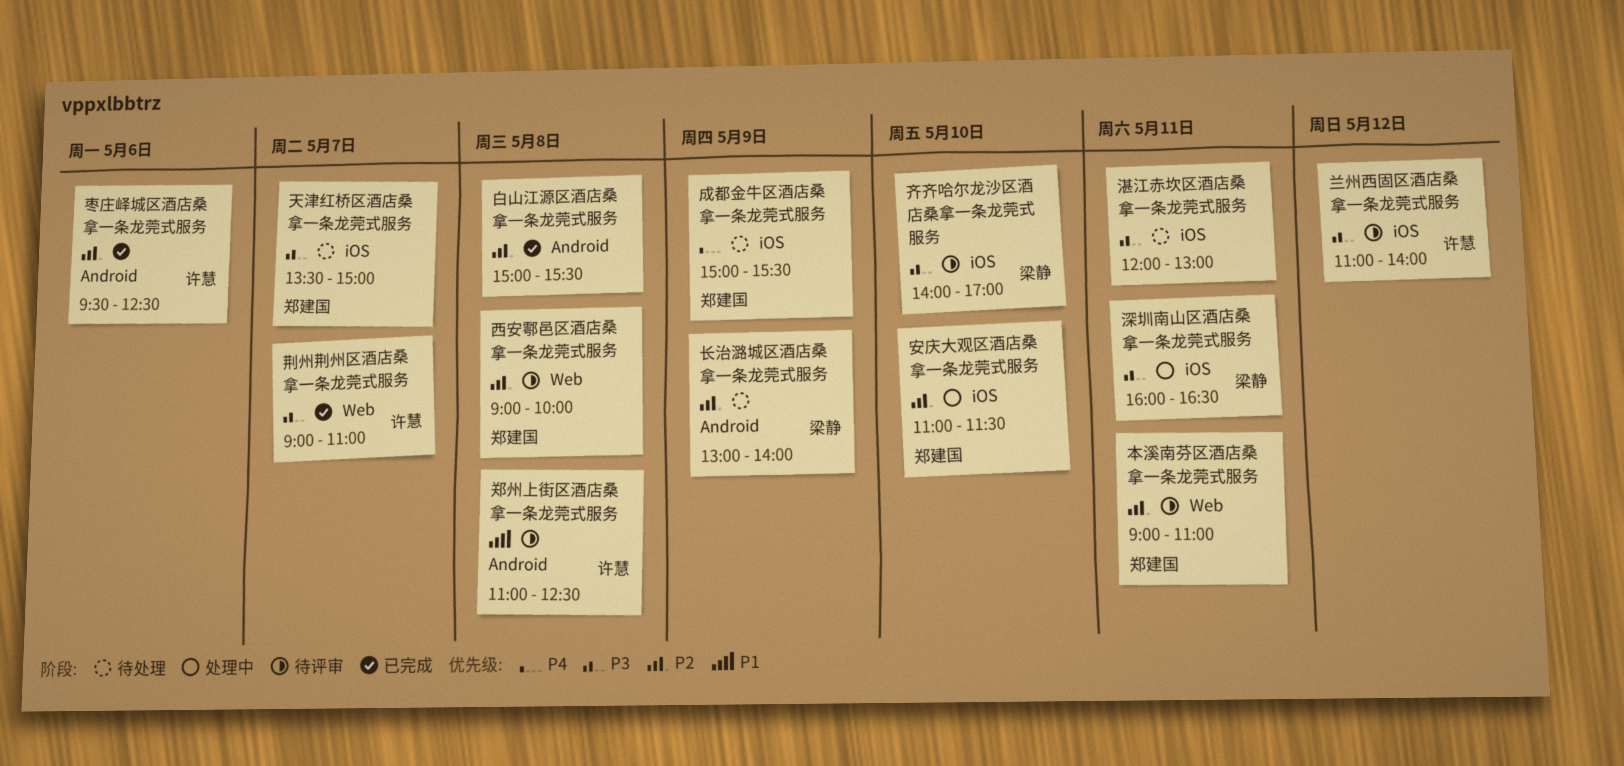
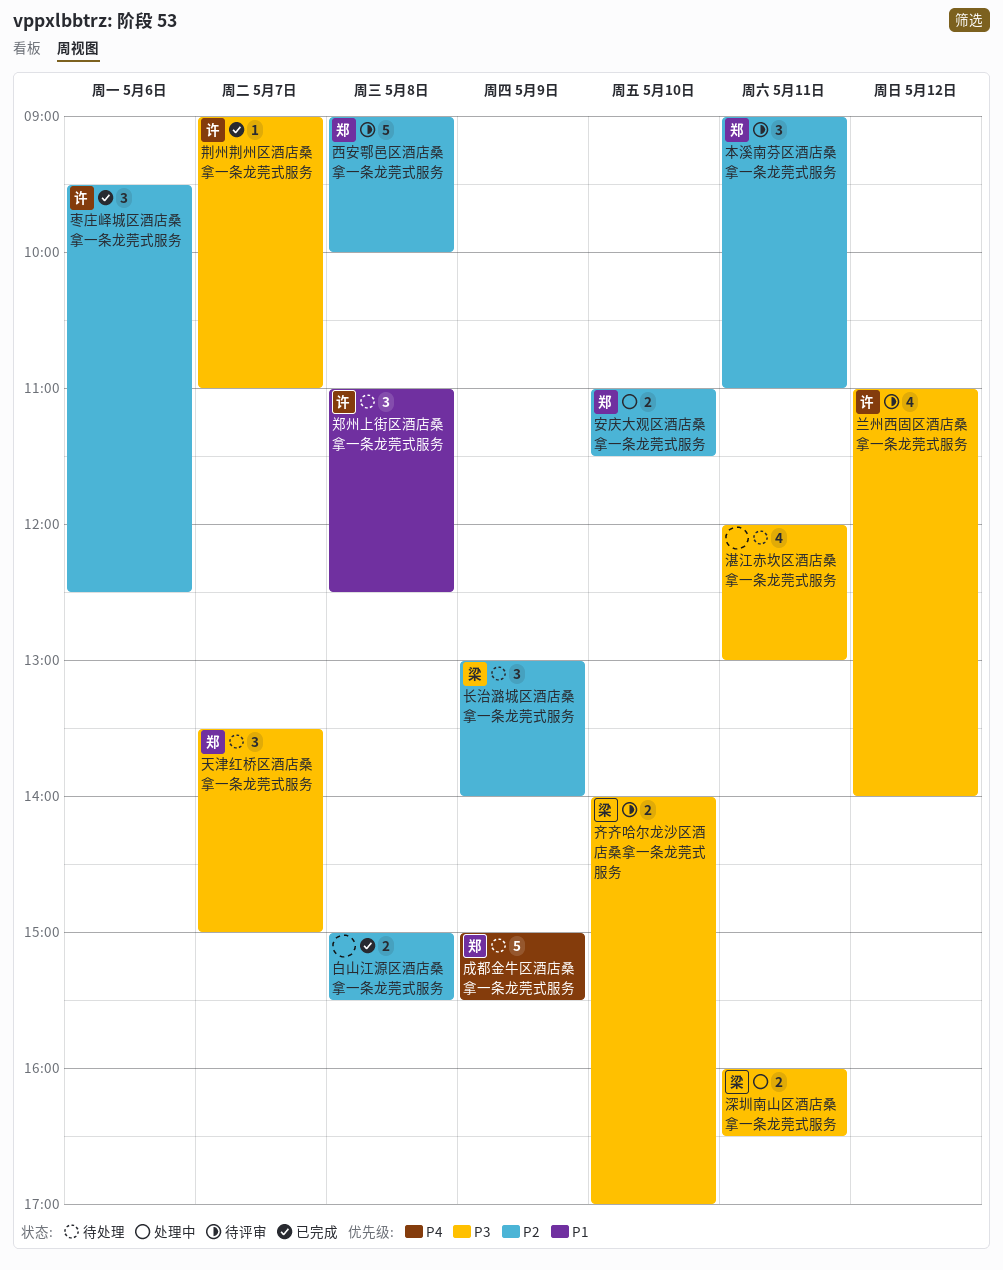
郑州上街区酒店桑拿一条龙莞式服务, status: 待评审 -> 待处理

